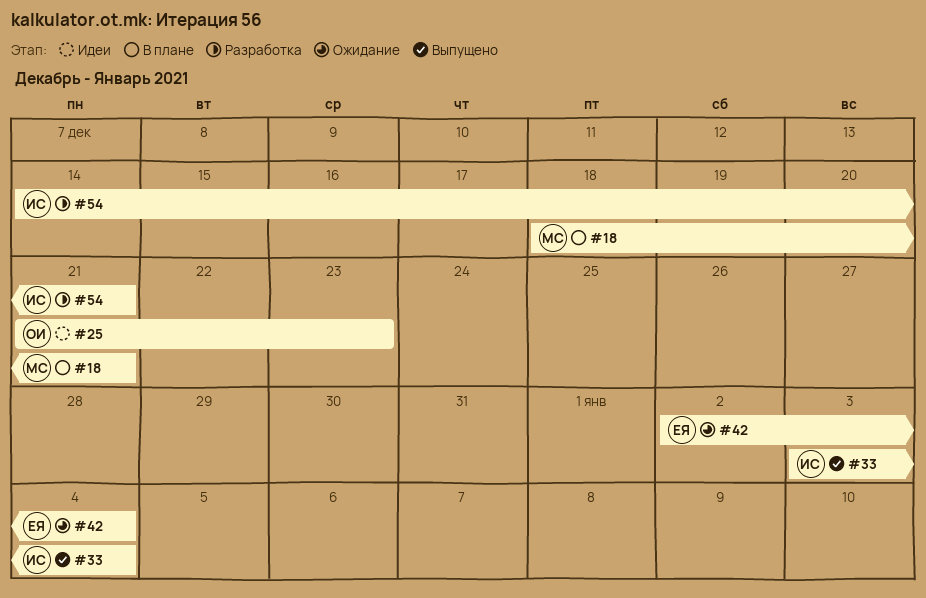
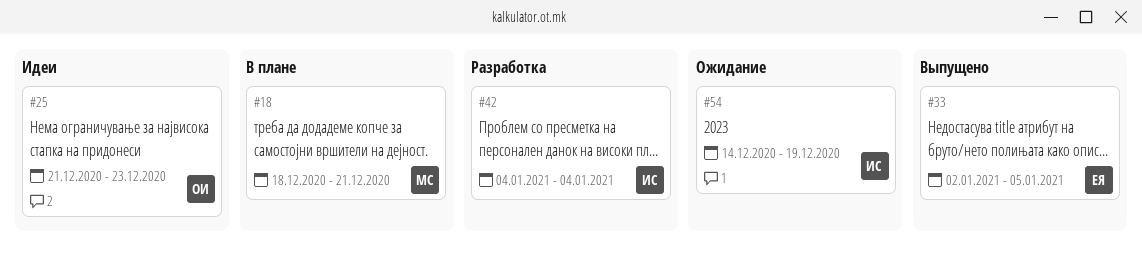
#33, owner: ИС -> ЕЯ
#33, start: Jan 3 -> Jan 2
#33, due: Jan 4 -> Jan 5
#42, status: Ожидание -> Разработка
#42, owner: ЕЯ -> ИС
#42, start: Jan 2 -> Jan 4
#54, status: Разработка -> Ожидание
#54, due: Dec 21 -> Dec 19

